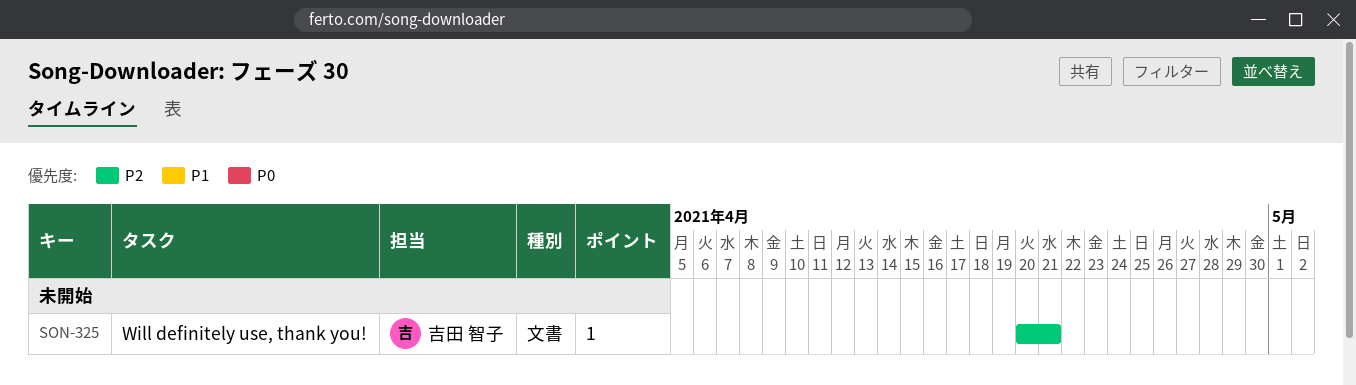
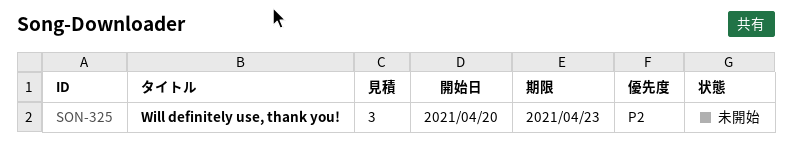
SON-325, estimate: 1 -> 3
SON-325, due: Apr 21 -> Apr 23

